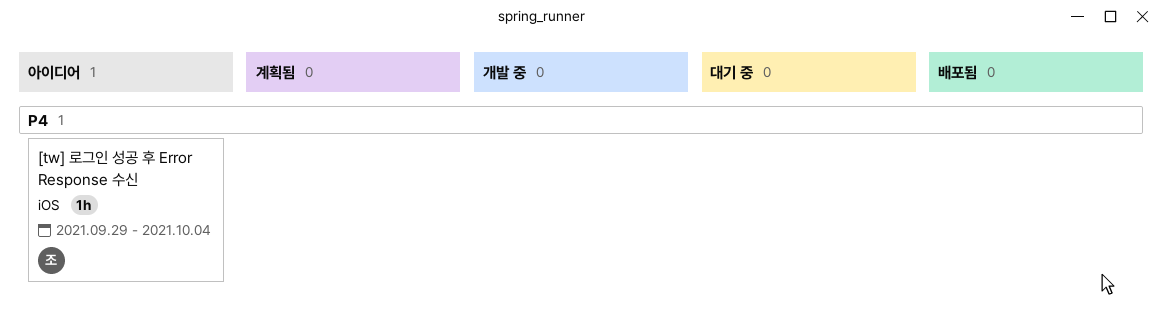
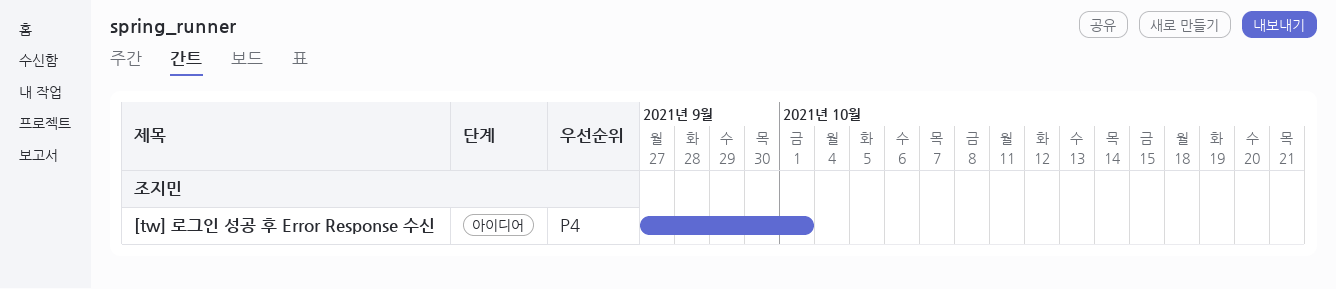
[tw] 로그인 성공 후 Error Response 수신, start: Sep 29 -> Sep 27
[tw] 로그인 성공 후 Error Response 수신, due: Oct 4 -> Oct 1

